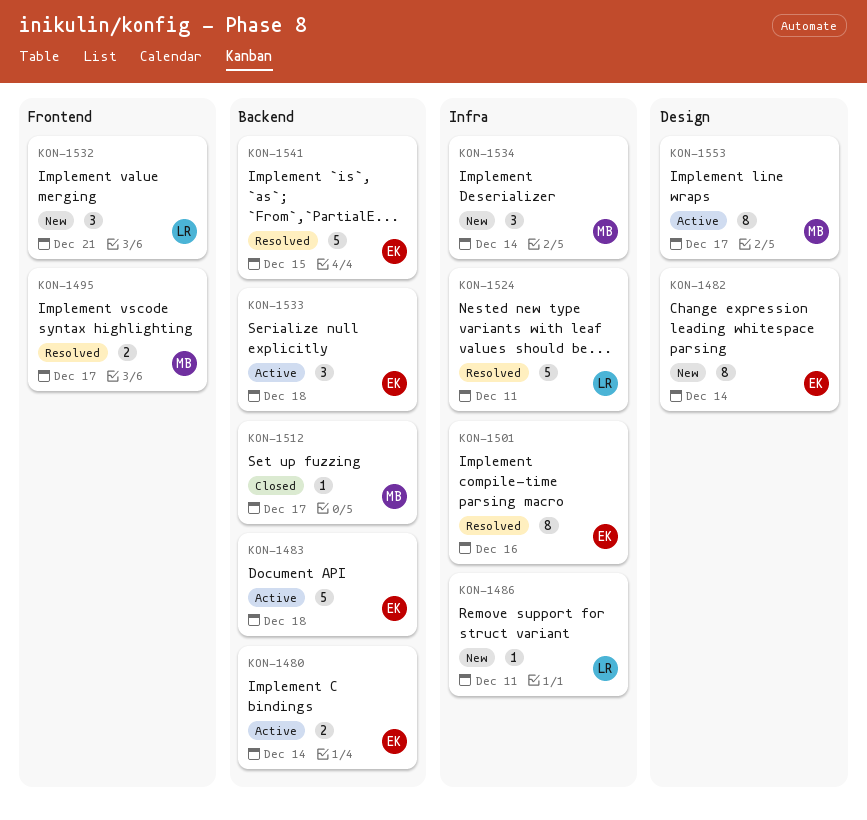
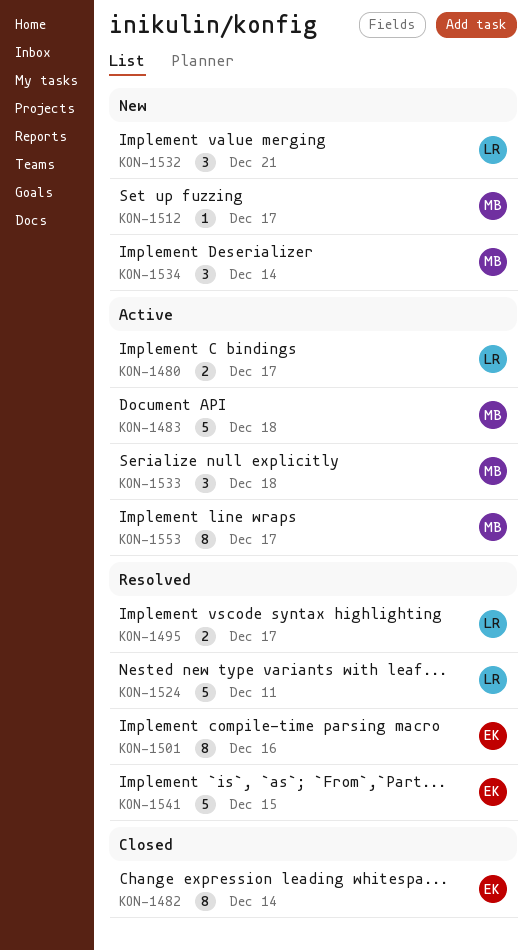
KON-1480, owner: EK -> LR
KON-1480, due: Dec 14 -> Dec 17
KON-1482, status: New -> Closed
KON-1483, owner: EK -> MB
KON-1486: present -> none
KON-1495, owner: MB -> LR
KON-1512, status: Closed -> New
KON-1533, owner: EK -> MB

